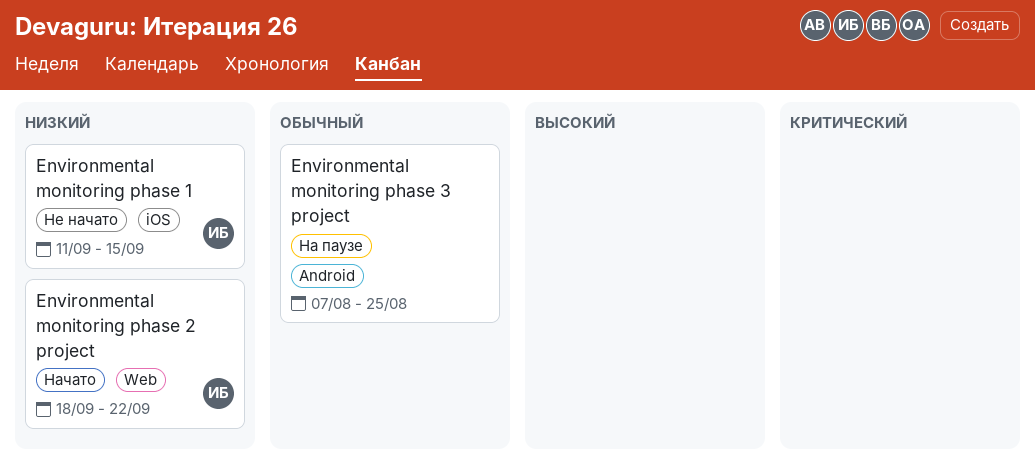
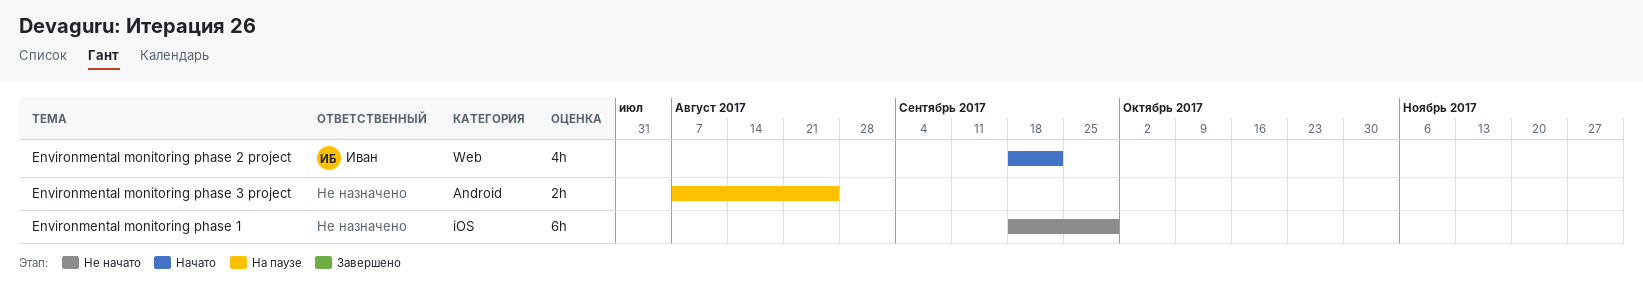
Environmental monitoring phase 1, owner: Иван -> none
Environmental monitoring phase 1, start: Sep 11 -> Sep 18
Environmental monitoring phase 1, due: Sep 15 -> Sep 29

